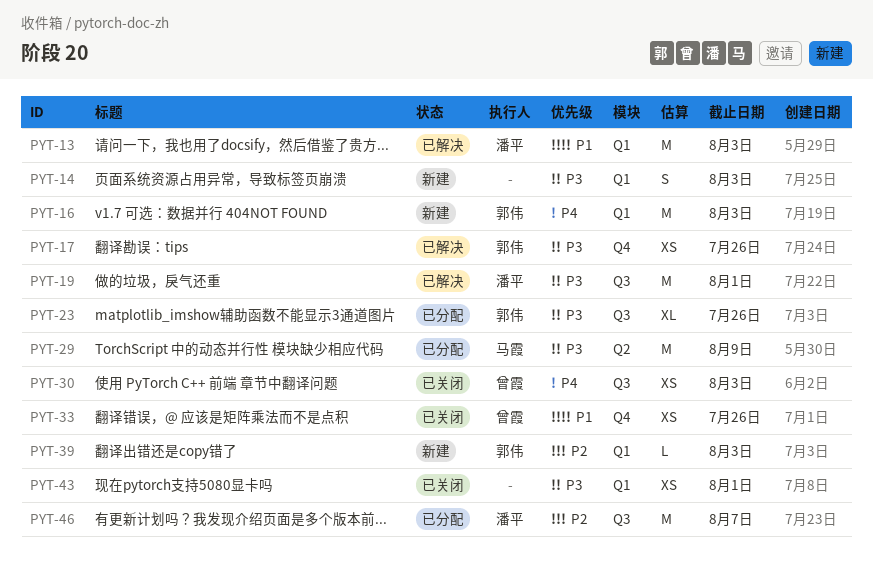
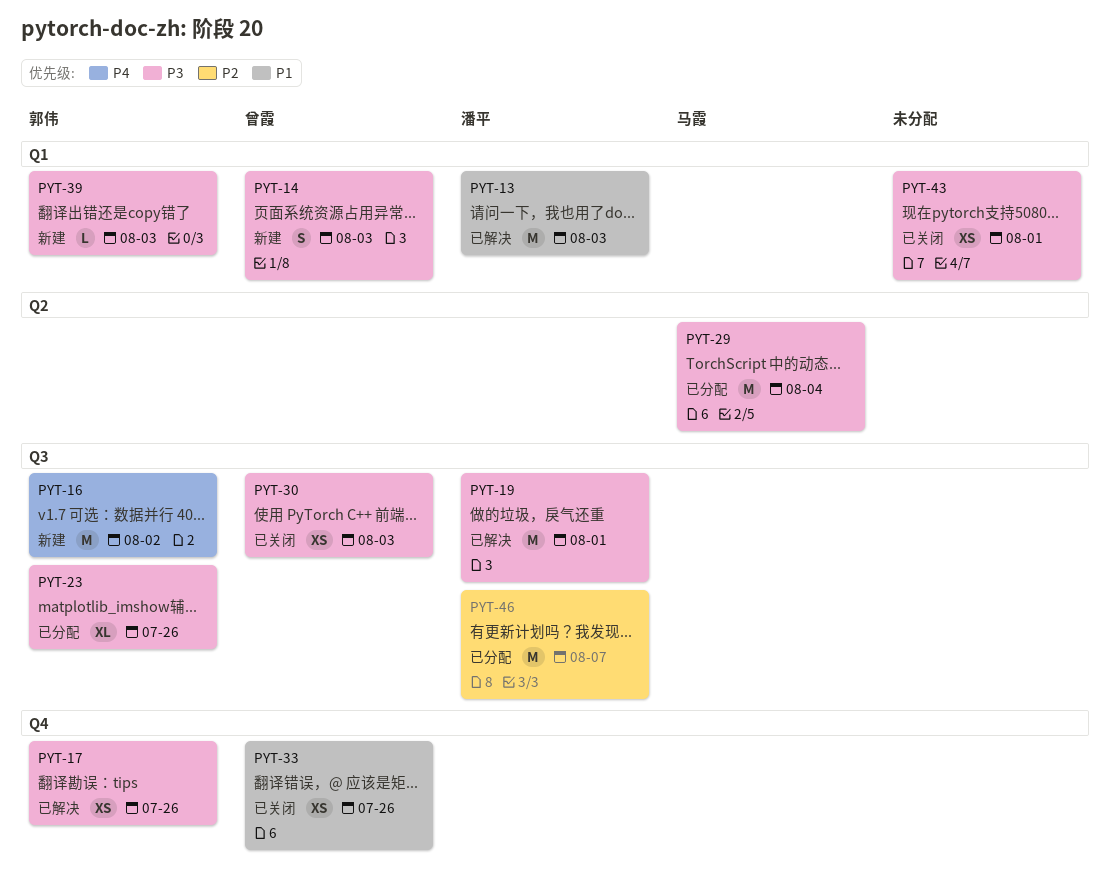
PYT-14, owner: none -> 曾霞
PYT-16, label: Q1 -> Q3
PYT-16, due: Aug 3 -> Aug 2
PYT-29, due: Aug 9 -> Aug 4
PYT-30, priority: P4 -> P3
PYT-39, priority: P2 -> P3

